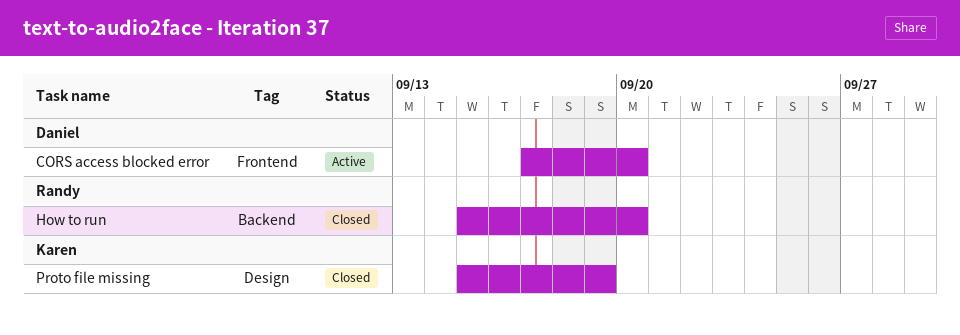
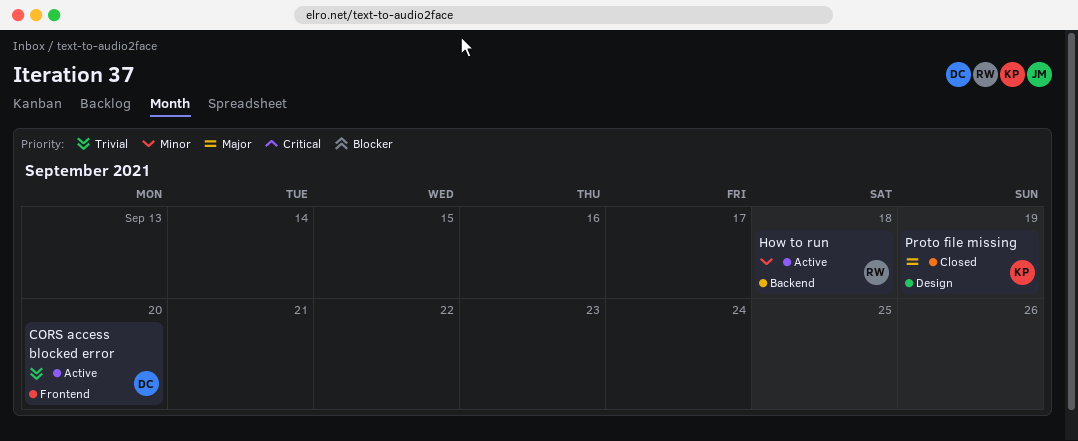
How to run, status: Closed -> Active
How to run, due: Sep 20 -> Sep 18

